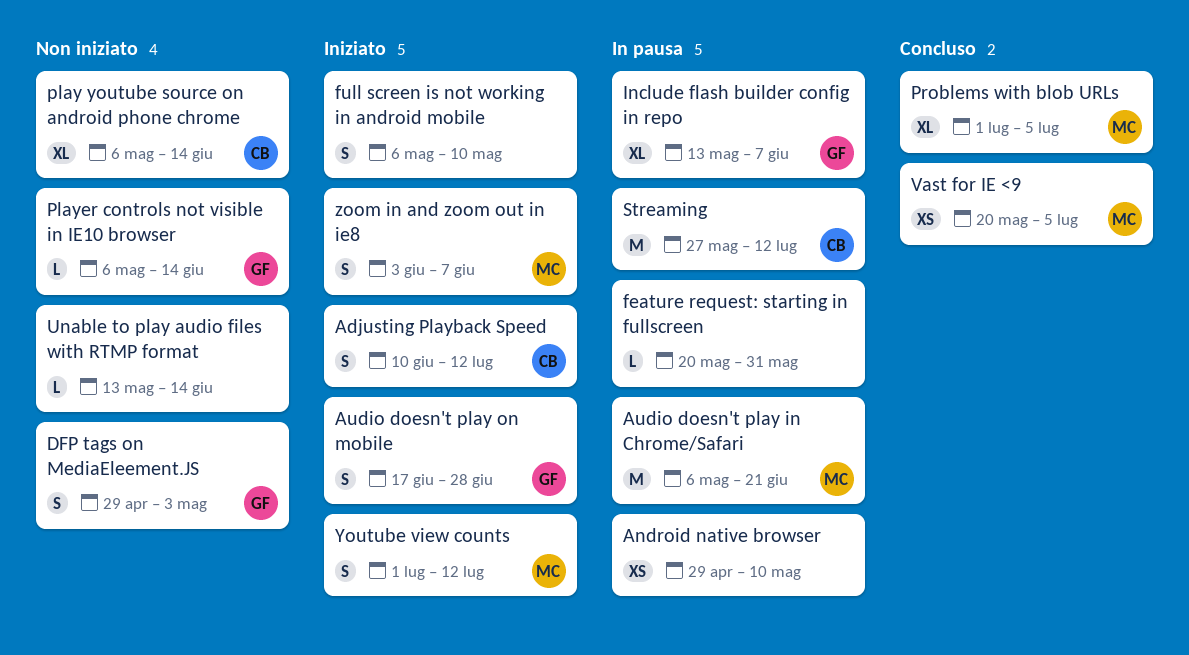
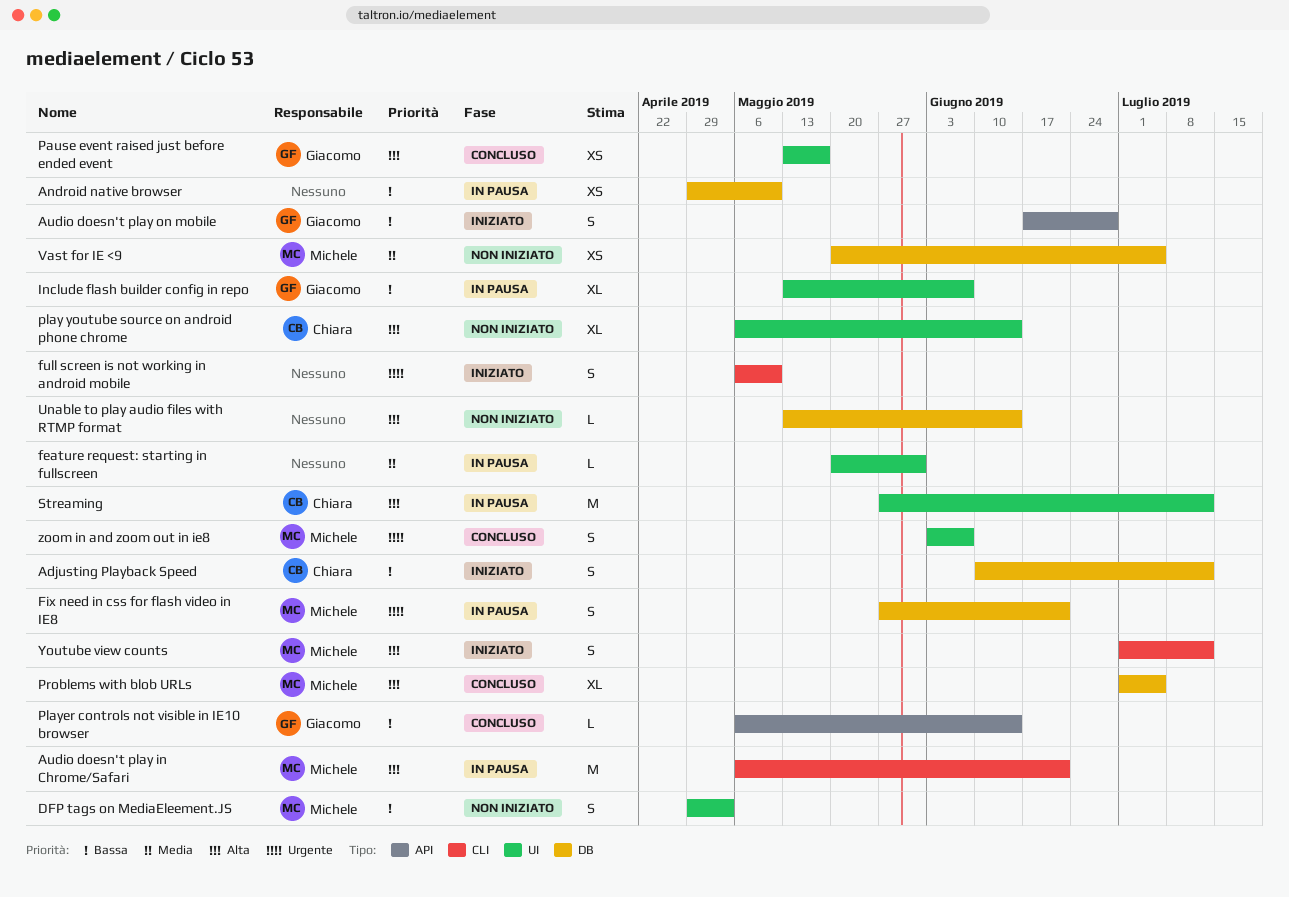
DFP tags on MediaEleement.JS, owner: Giacomo -> Michele
Fix need in css for flash video in IE8: none -> present
Pause event raised just before ended event: none -> present
Player controls not visible in IE10 browser, status: Non iniziato -> Concluso
Vast for IE <9, status: Concluso -> Non iniziato
zoom in and zoom out in ie8, status: Iniziato -> Concluso

